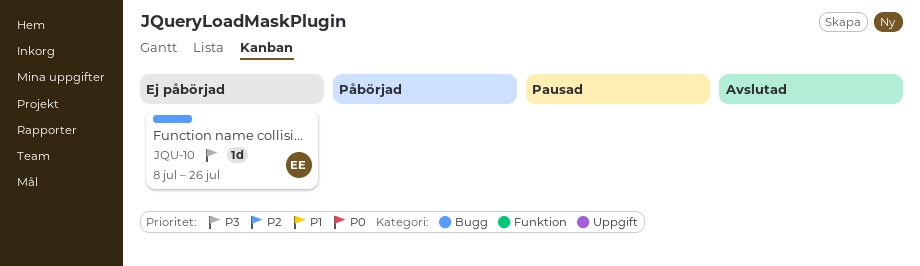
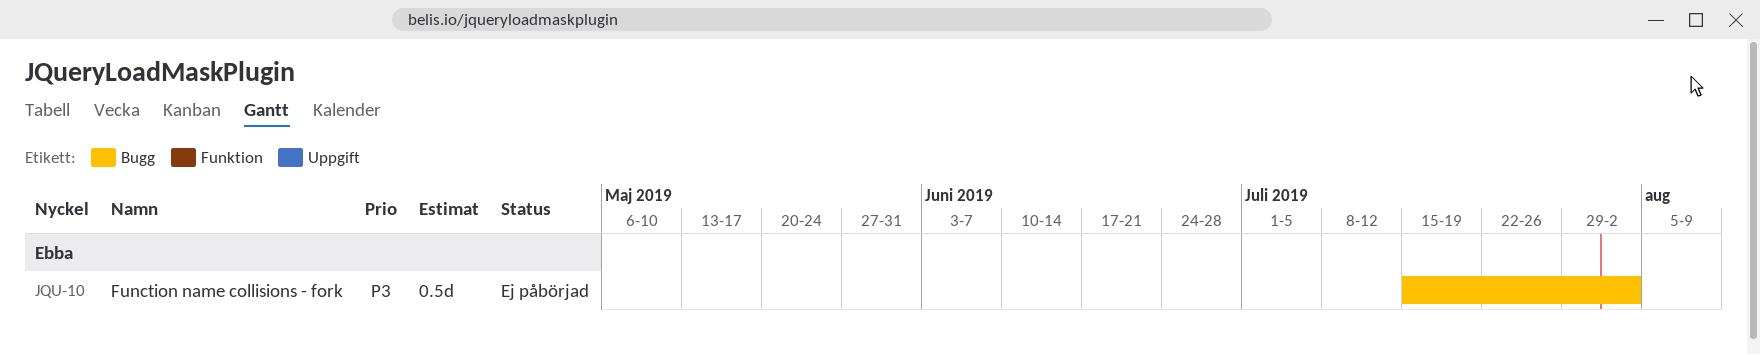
JQU-10, estimate: 1d -> 0.5d
JQU-10, start: Jul 8 -> Jul 15
JQU-10, due: Jul 26 -> Aug 2

